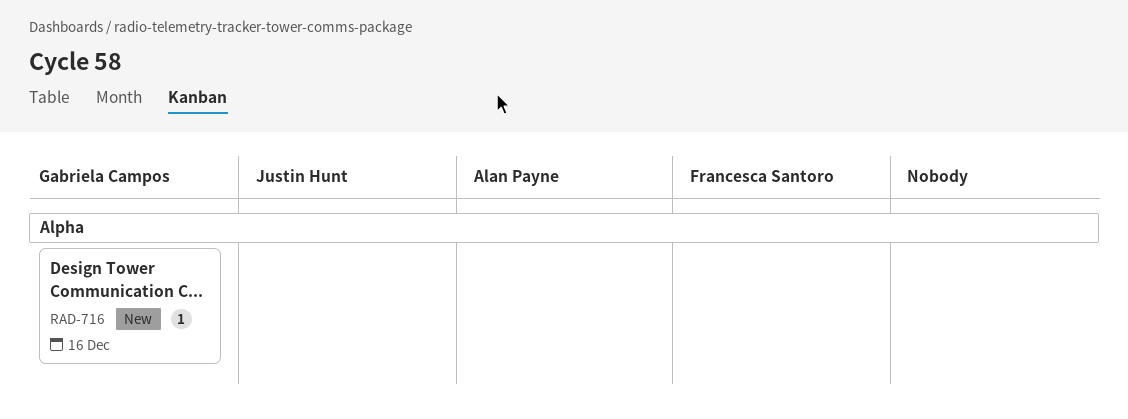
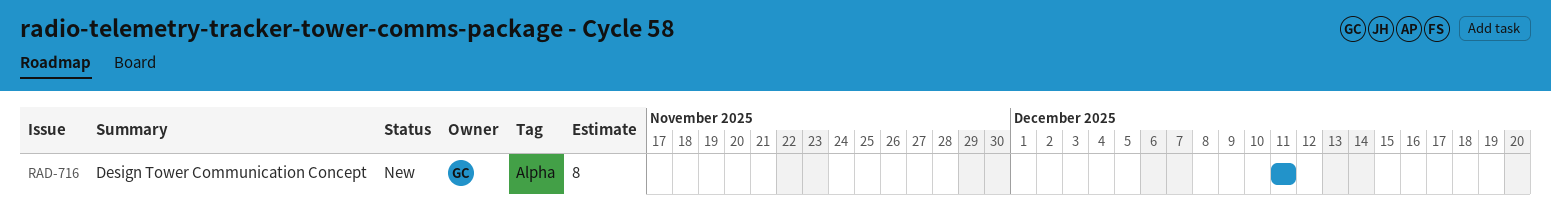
RAD-716, estimate: 1 -> 8
RAD-716, due: Dec 16 -> Dec 11

